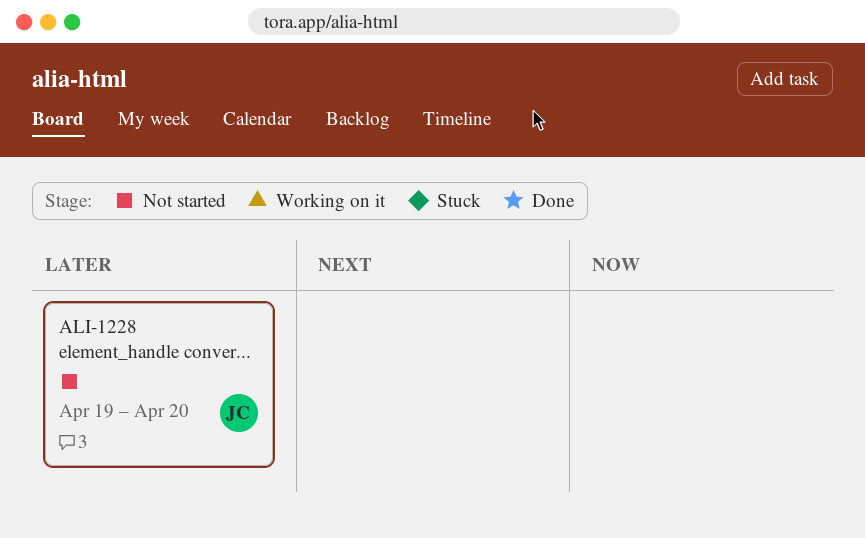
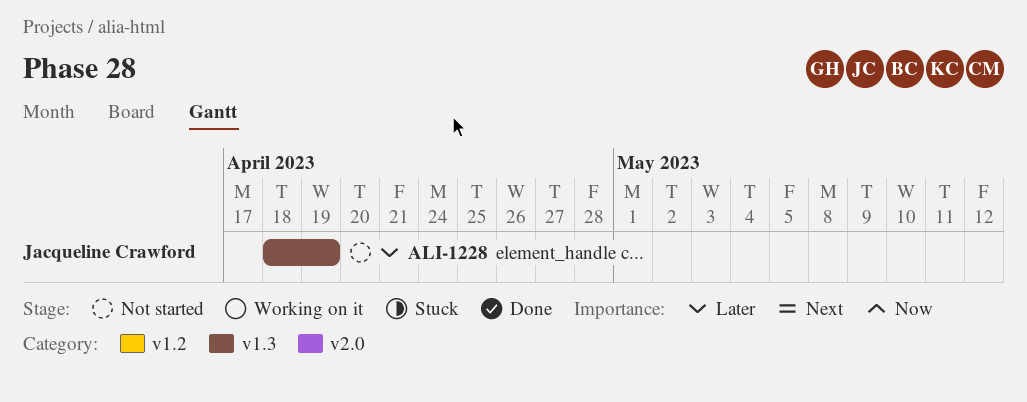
ALI-1228, start: Apr 19 -> Apr 18
ALI-1228, due: Apr 20 -> Apr 19

